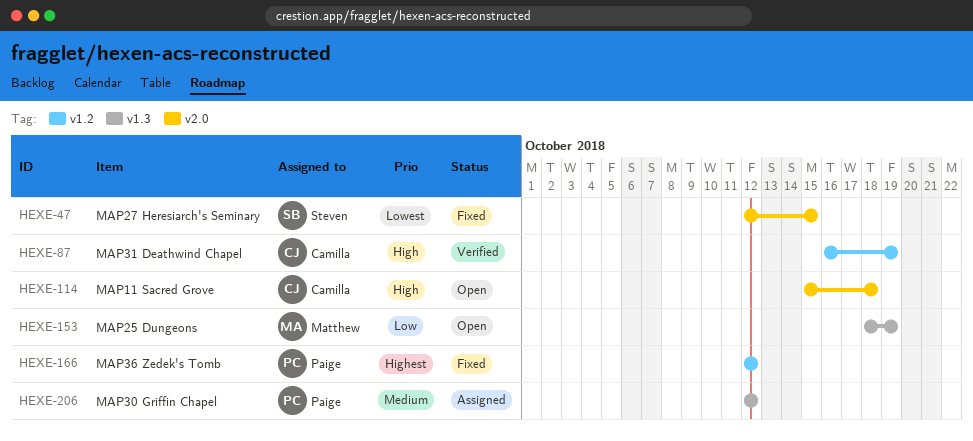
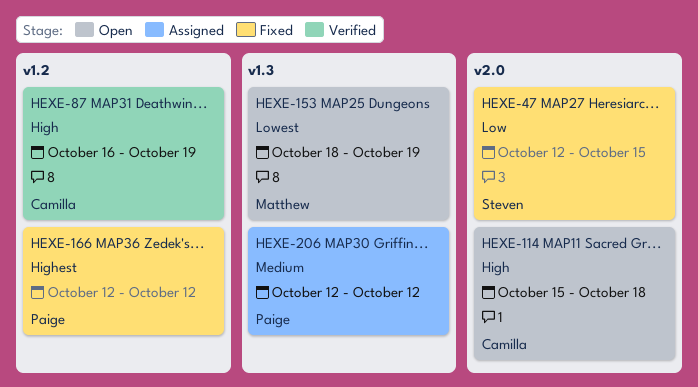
HEXE-47, priority: Lowest -> Low
HEXE-153, priority: Low -> Lowest

